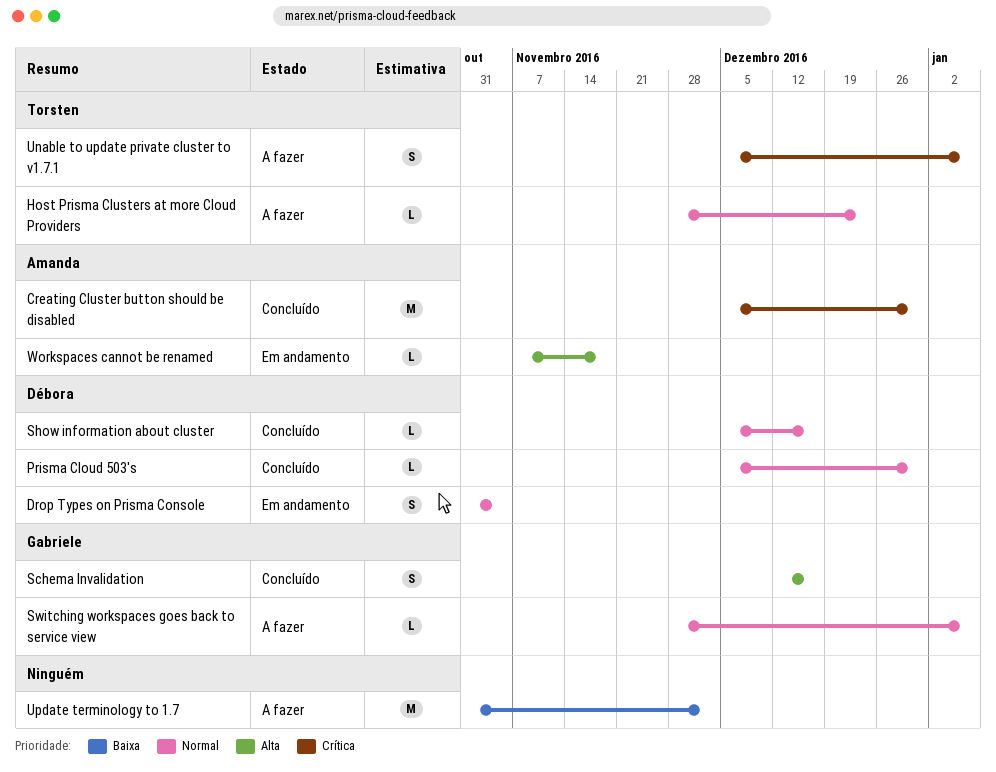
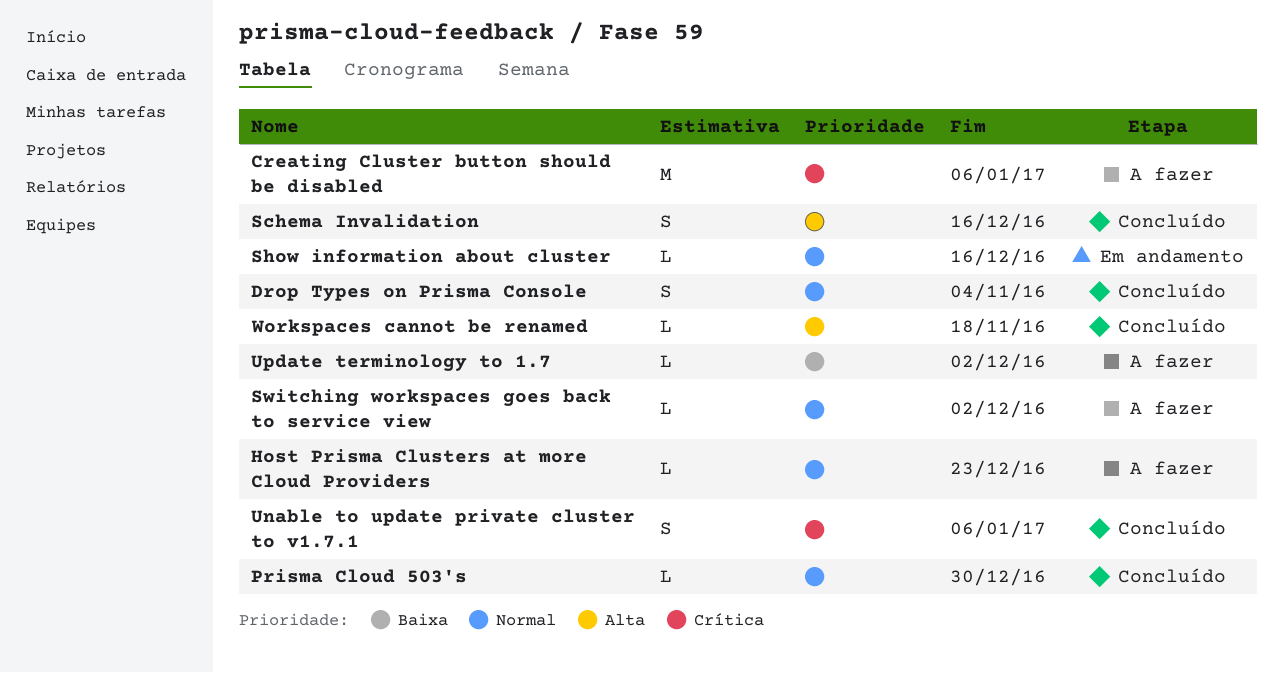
Creating Cluster button should be disabled, status: Concluído -> A fazer
Creating Cluster button should be disabled, due: Dec 30 -> Jan 6
Drop Types on Prisma Console, status: Em andamento -> Concluído
Show information about cluster, status: Concluído -> Em andamento
Switching workspaces goes back to service view, due: Jan 6 -> Dec 2
Unable to update private cluster to v1.7.1, status: A fazer -> Concluído
Update terminology to 1.7, estimate: M -> L
Workspaces cannot be renamed, status: Em andamento -> Concluído

